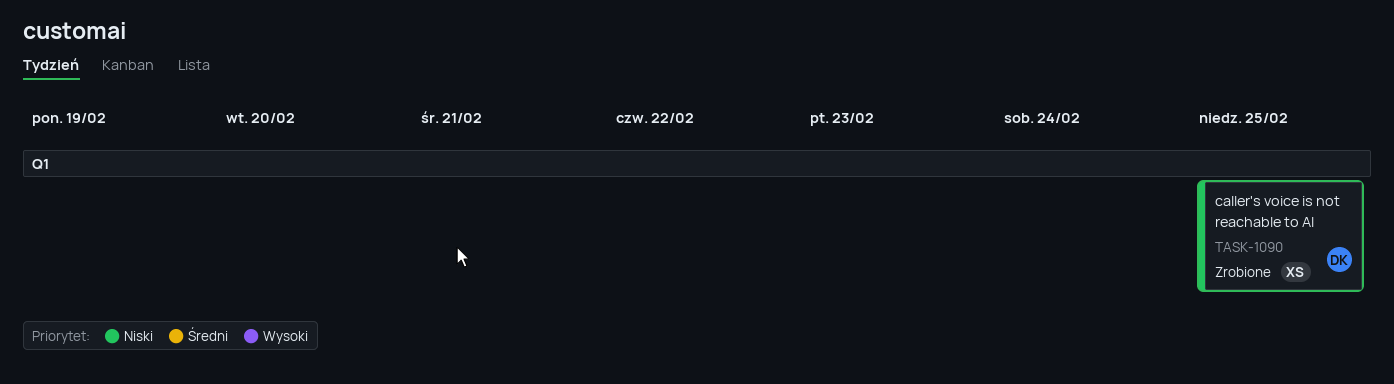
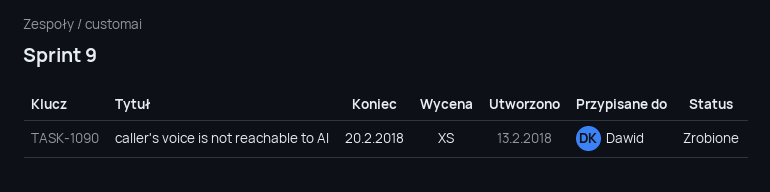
TASK-1090, due: Feb 25 -> Feb 20

